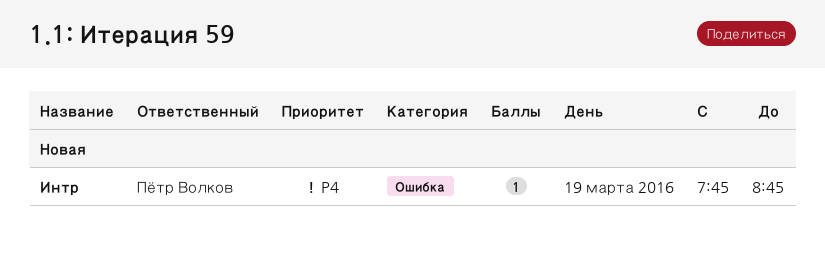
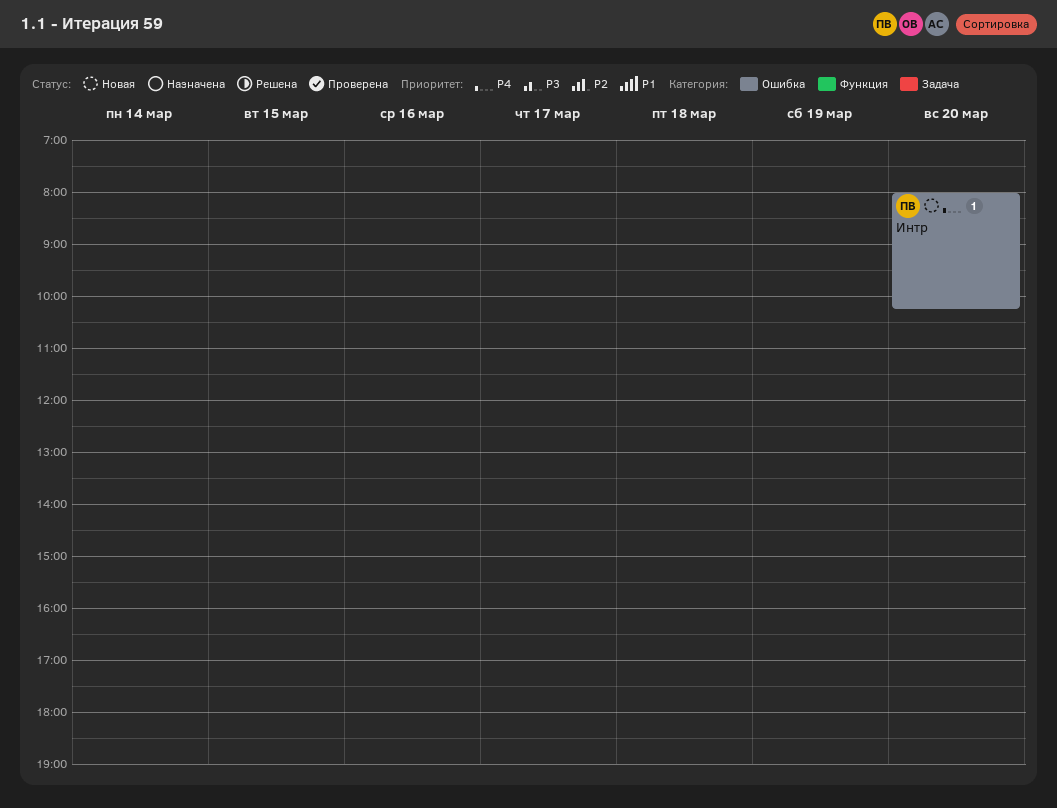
Интр, day: Mar 19 -> Mar 20
Интр, begins: 07:45 -> 08:00
Интр, ends: 08:45 -> 10:15

